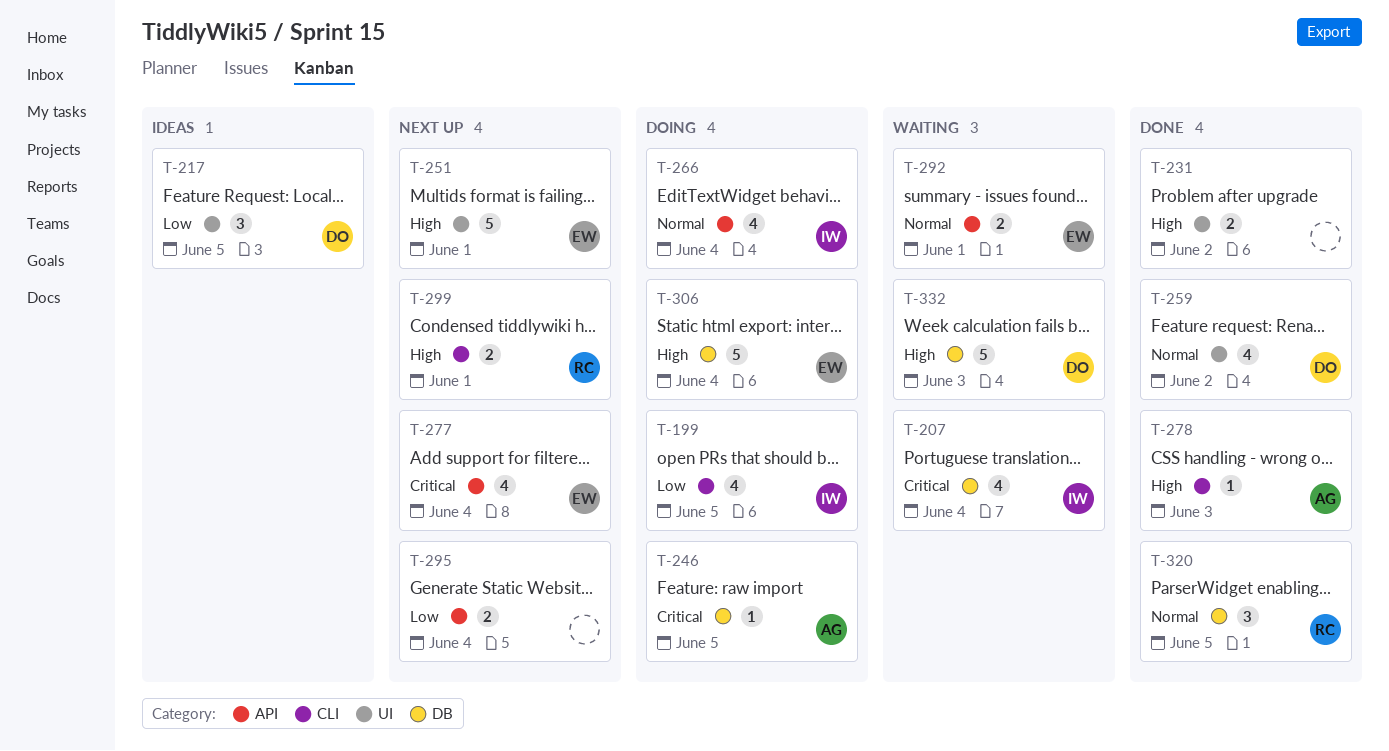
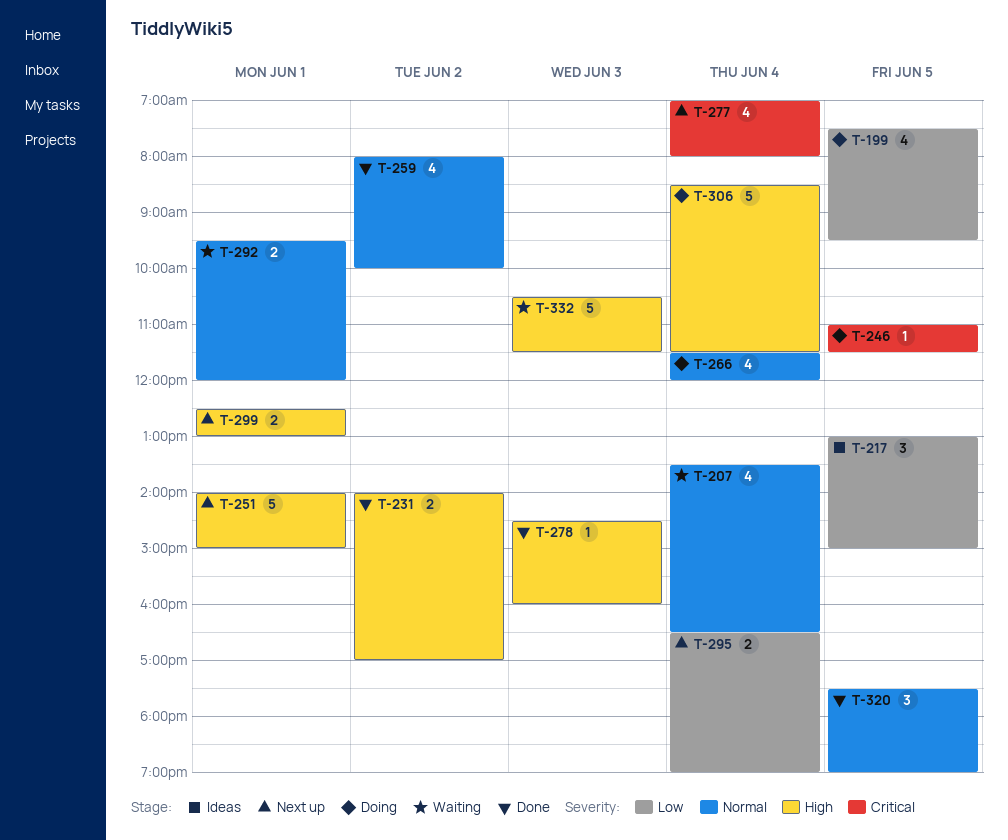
T-207, priority: Critical -> Normal

